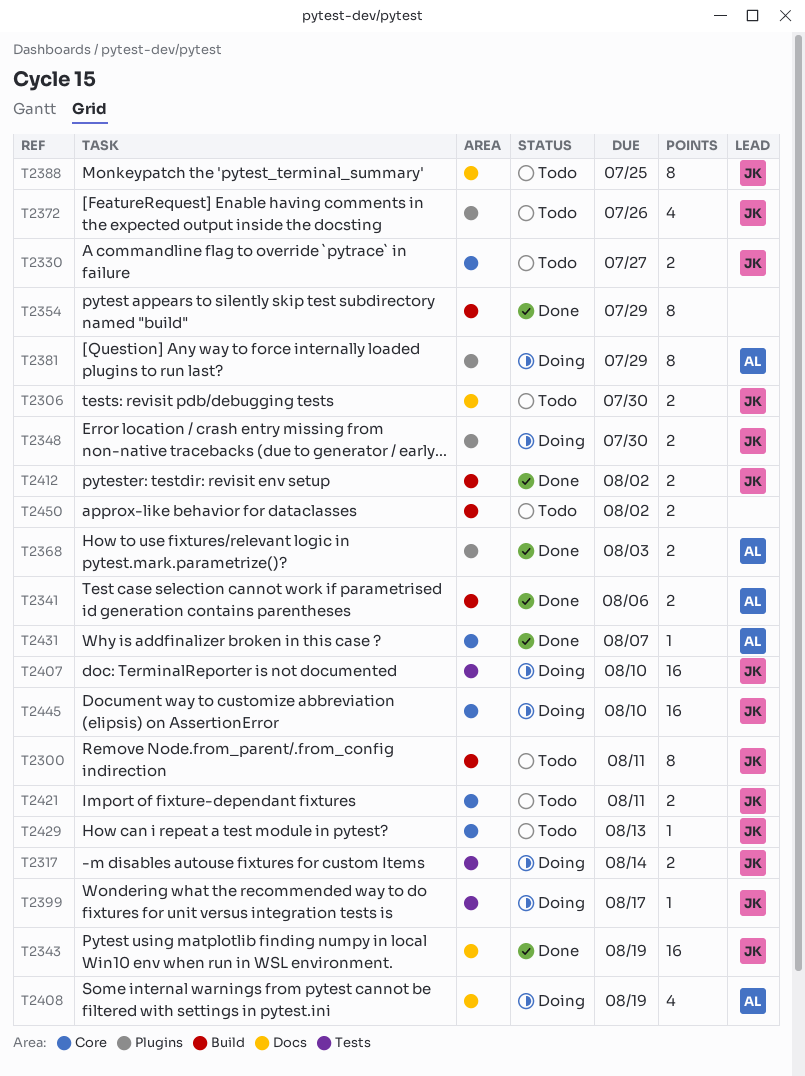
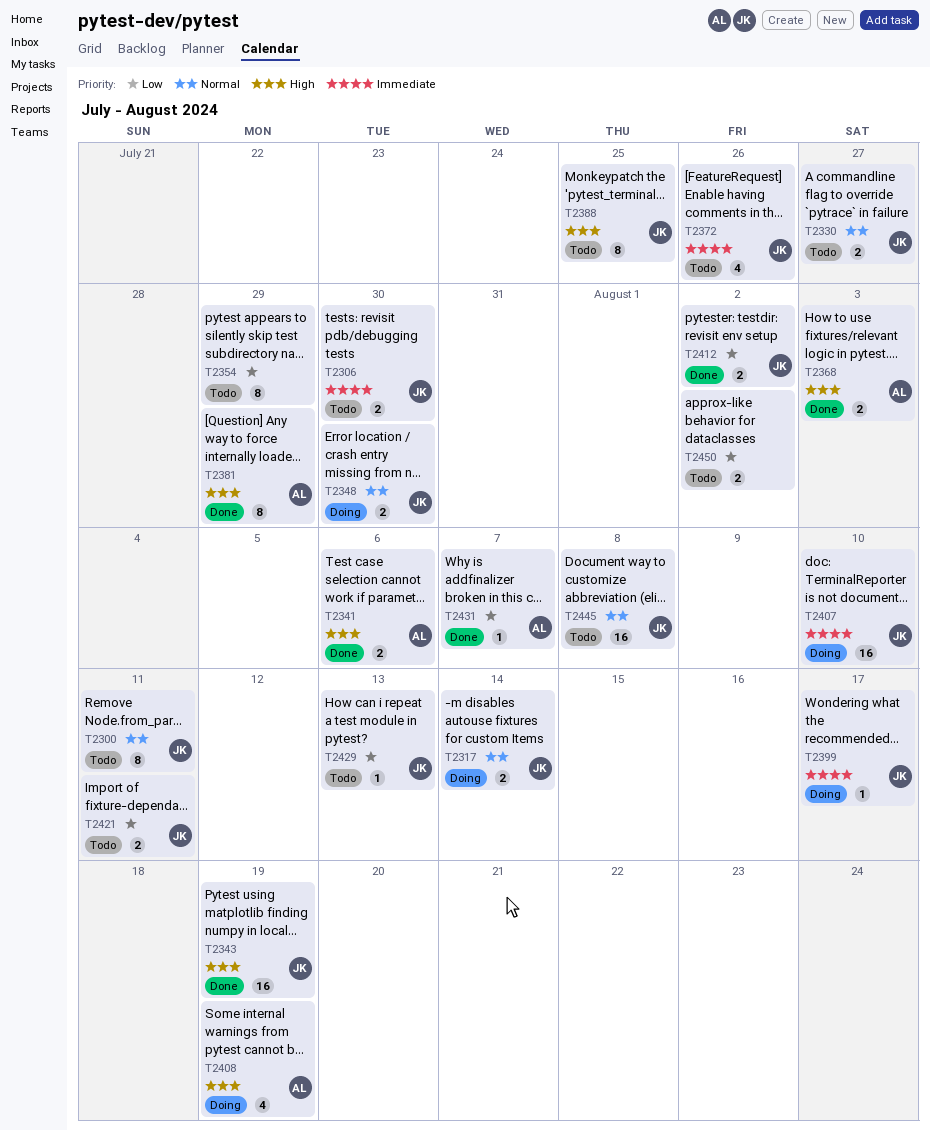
T2354, status: Done -> Todo
T2381, status: Doing -> Done
T2445, status: Doing -> Todo
T2445, due: Aug 10 -> Aug 8

